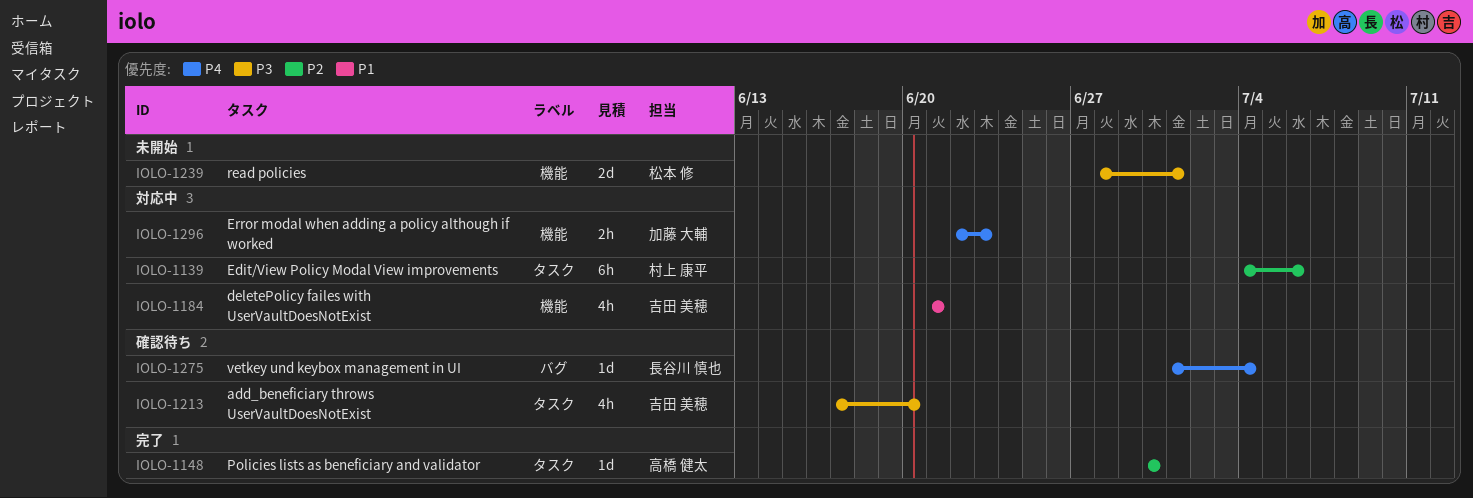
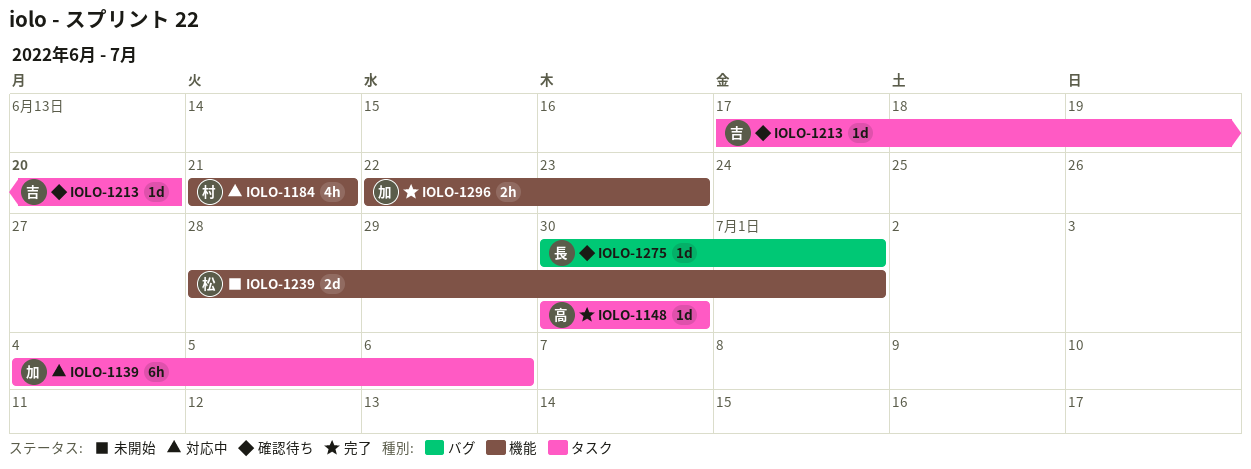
IOLO-1139, owner: 村上 康平 -> 加藤 大輔
IOLO-1184, owner: 吉田 美穂 -> 村上 康平
IOLO-1213, estimate: 4h -> 1d
IOLO-1275, start: Jul 1 -> Jun 30
IOLO-1275, due: Jul 4 -> Jul 1
IOLO-1296, status: 対応中 -> 完了

